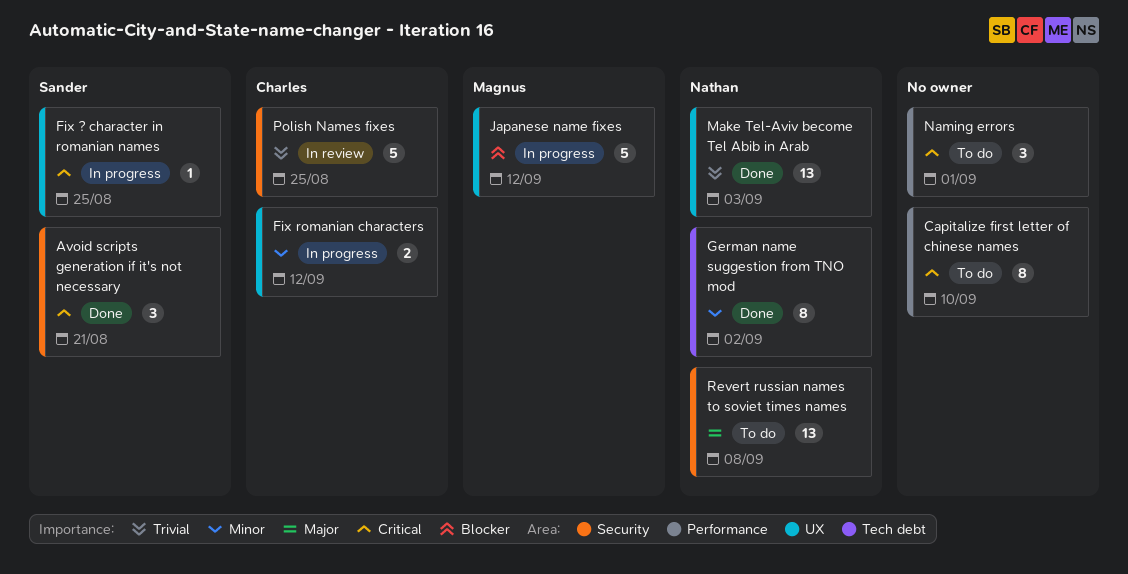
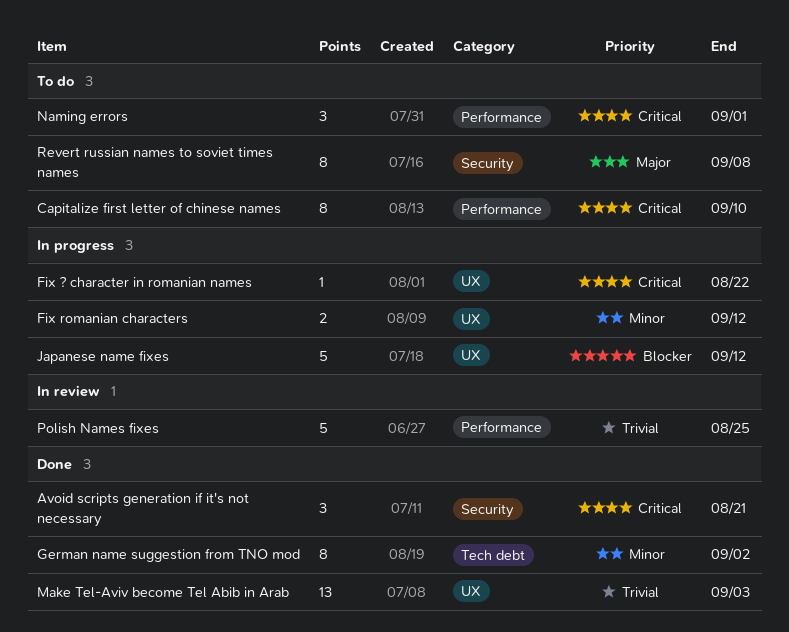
Fix ? character in romanian names, due: Aug 25 -> Aug 22
Polish Names fixes, label: Security -> Performance
Revert russian names to soviet times names, estimate: 13 -> 8

